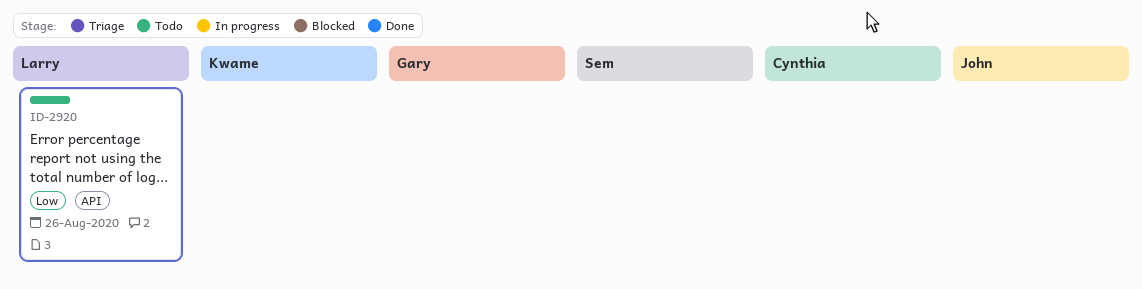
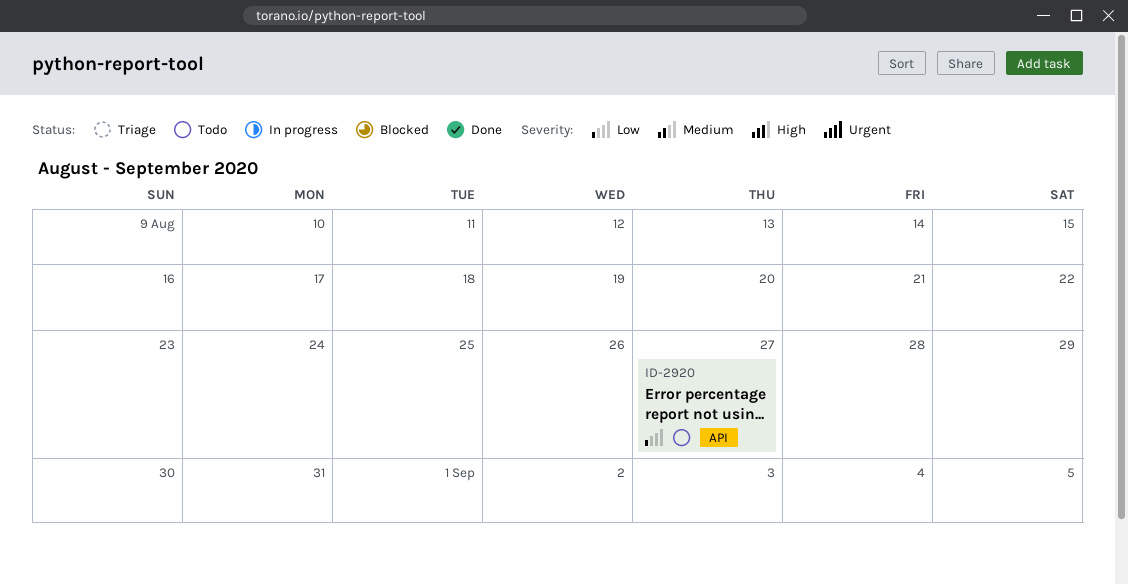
ID-2920, due: Aug 26 -> Aug 27

